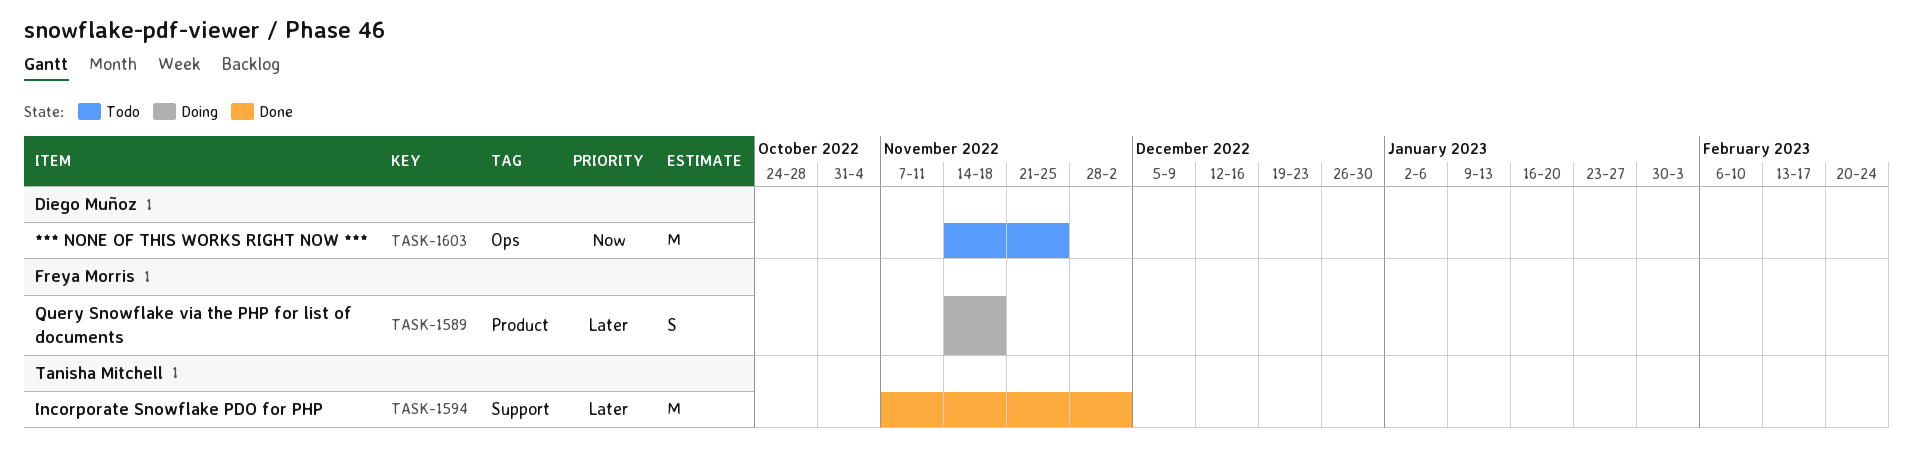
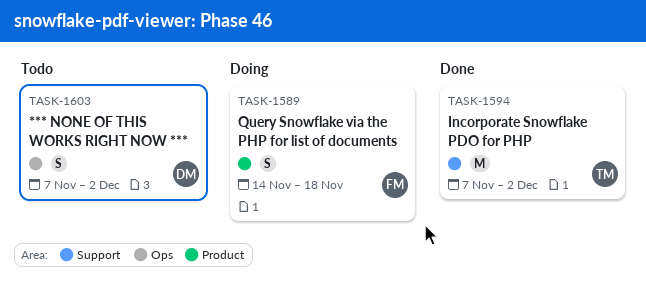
TASK-1603, estimate: M -> S
TASK-1603, start: Nov 14 -> Nov 7
TASK-1603, due: Nov 25 -> Dec 2

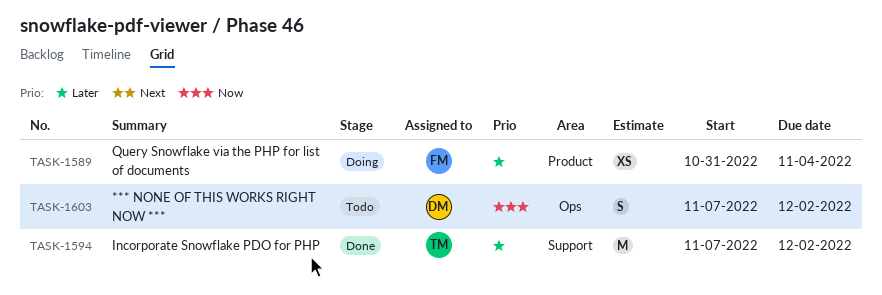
TASK-1589, estimate: S -> XS
TASK-1589, start: Nov 14 -> Oct 31
TASK-1589, due: Nov 18 -> Nov 4

